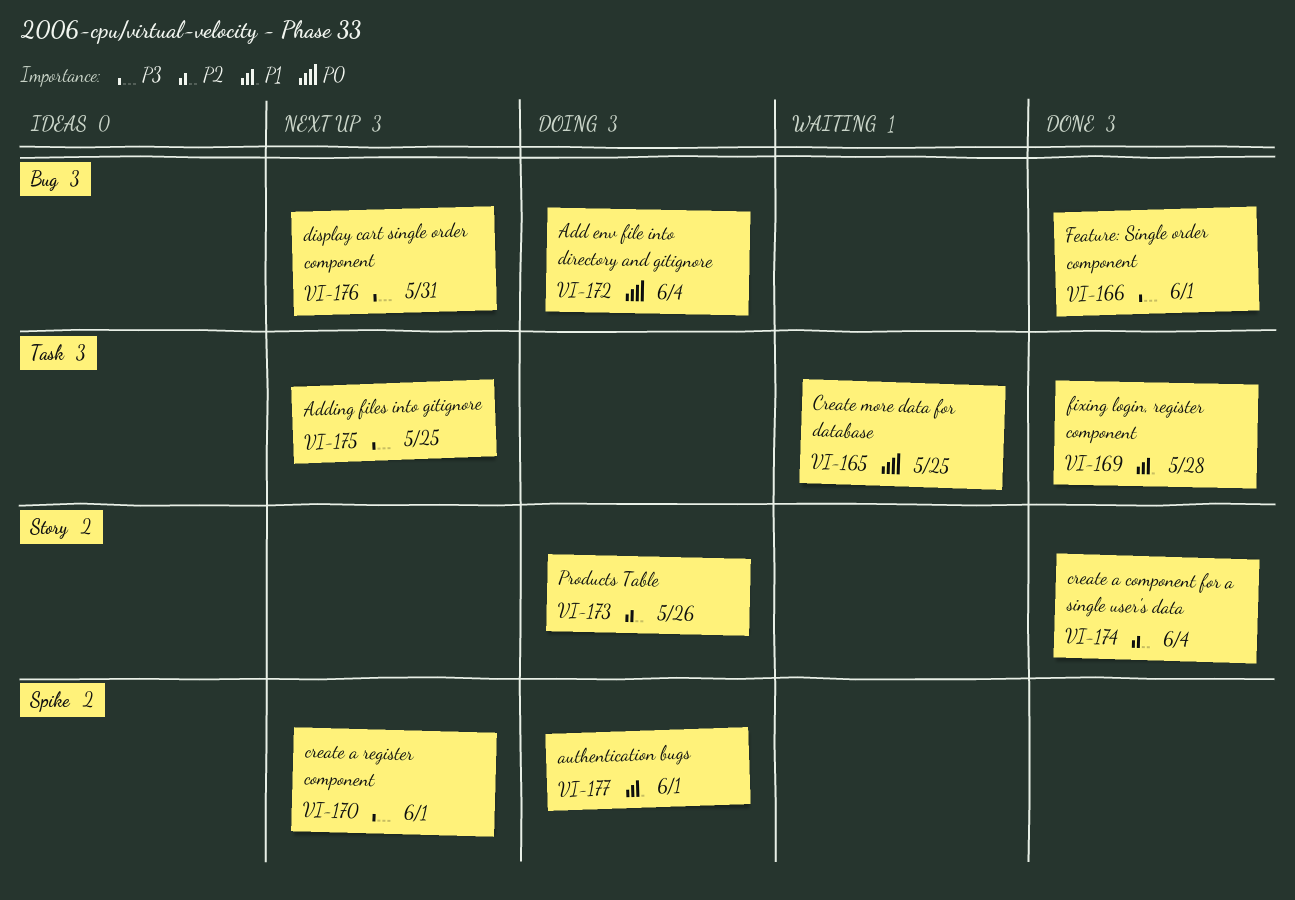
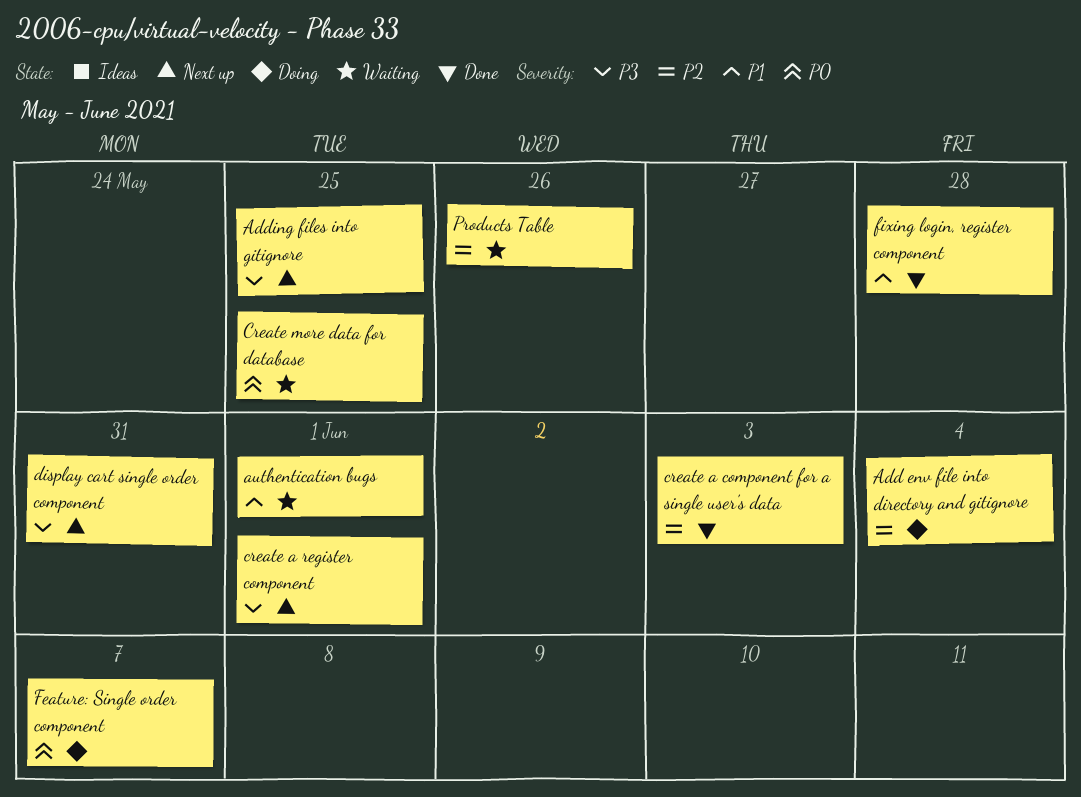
Add env file into directory and gitignore, priority: P0 -> P2
authentication bugs, status: Doing -> Waiting
create a component for a single user's data, due: Jun 4 -> Jun 3
Feature: Single order component, status: Done -> Doing
Feature: Single order component, priority: P3 -> P0
Feature: Single order component, due: Jun 1 -> Jun 7
Products Table, status: Doing -> Waiting

